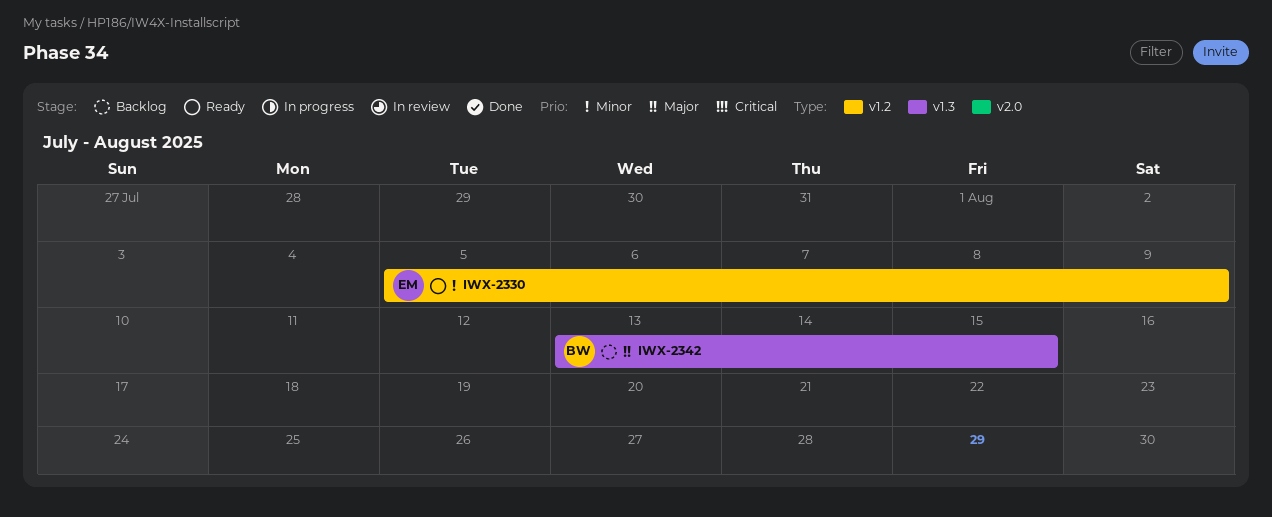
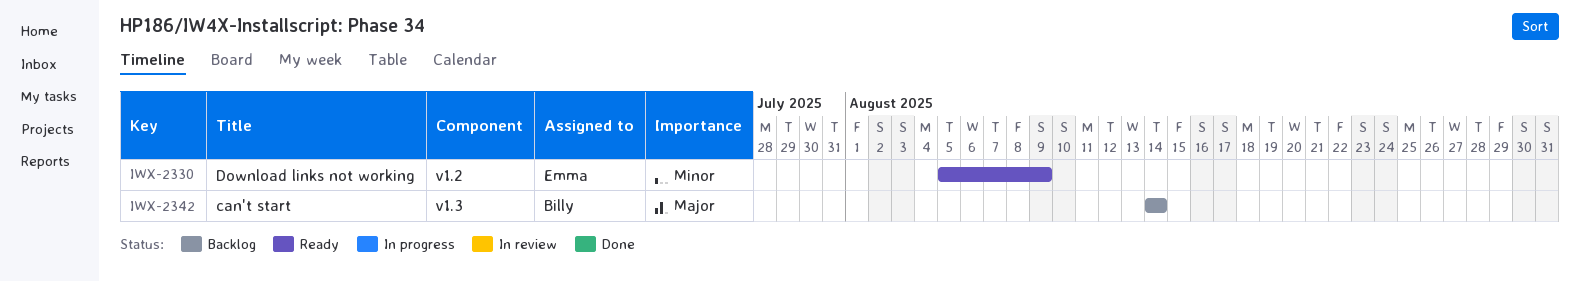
IWX-2342, start: Aug 13 -> Aug 14
IWX-2342, due: Aug 15 -> Aug 14

